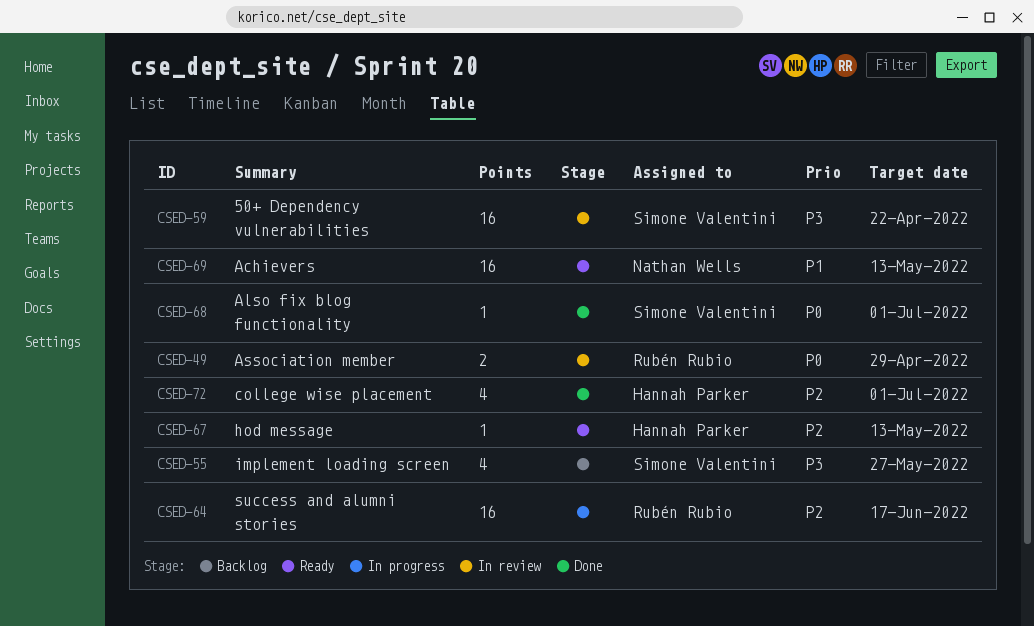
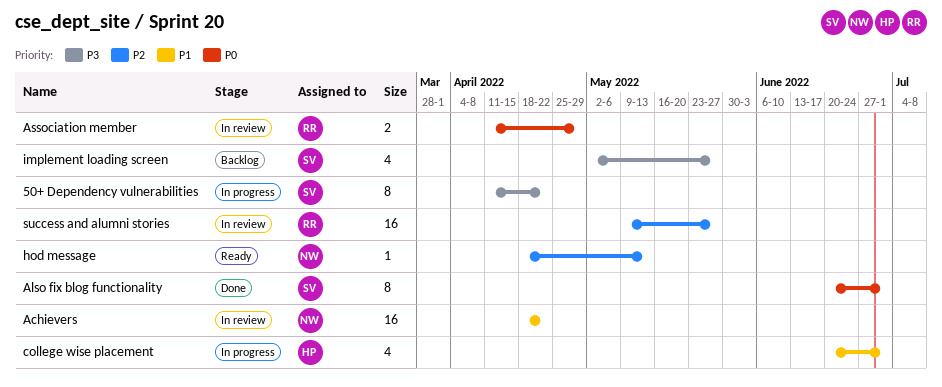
50+ Dependency vulnerabilities, status: In review -> In progress
50+ Dependency vulnerabilities, estimate: 16 -> 8
Achievers, status: Ready -> In review
Achievers, due: May 13 -> Apr 22
Also fix blog functionality, estimate: 1 -> 8
college wise placement, status: Done -> In progress
college wise placement, priority: P2 -> P1
hod message, owner: Hannah Parker -> Nathan Wells
success and alumni stories, status: In progress -> In review
success and alumni stories, due: Jun 17 -> May 27

